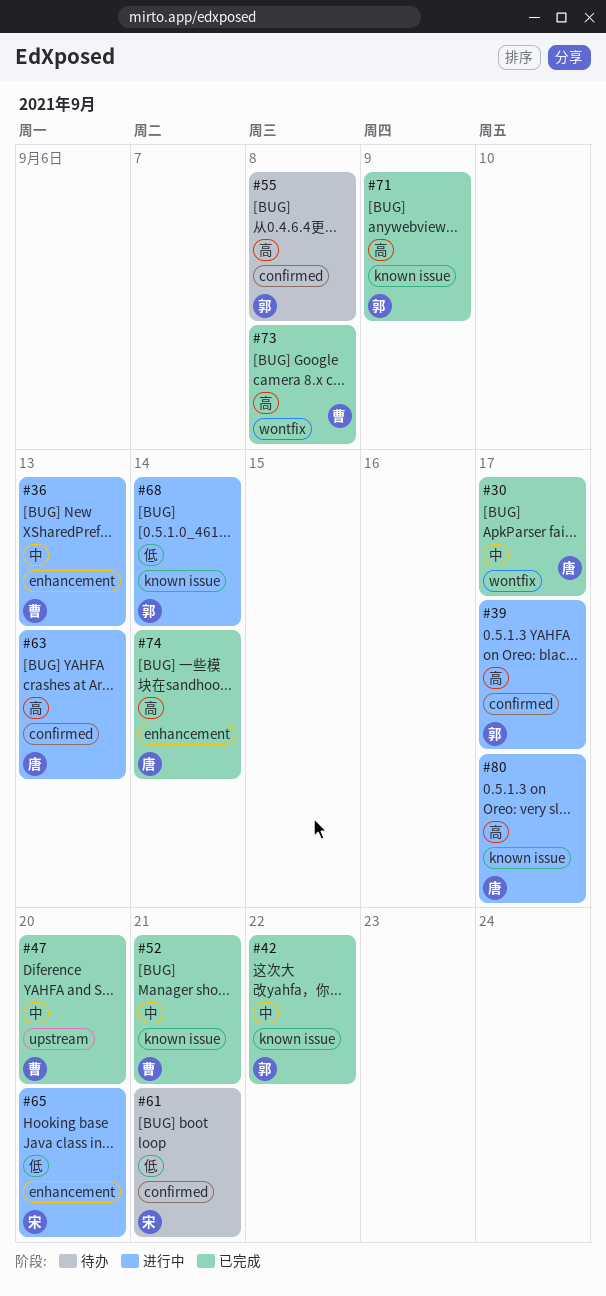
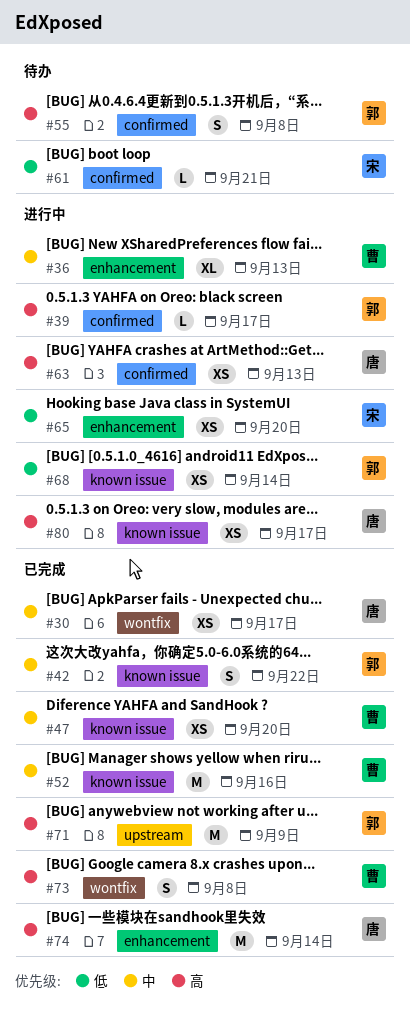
#47, label: upstream -> known issue
#52, due: Sep 21 -> Sep 16
#71, label: known issue -> upstream

